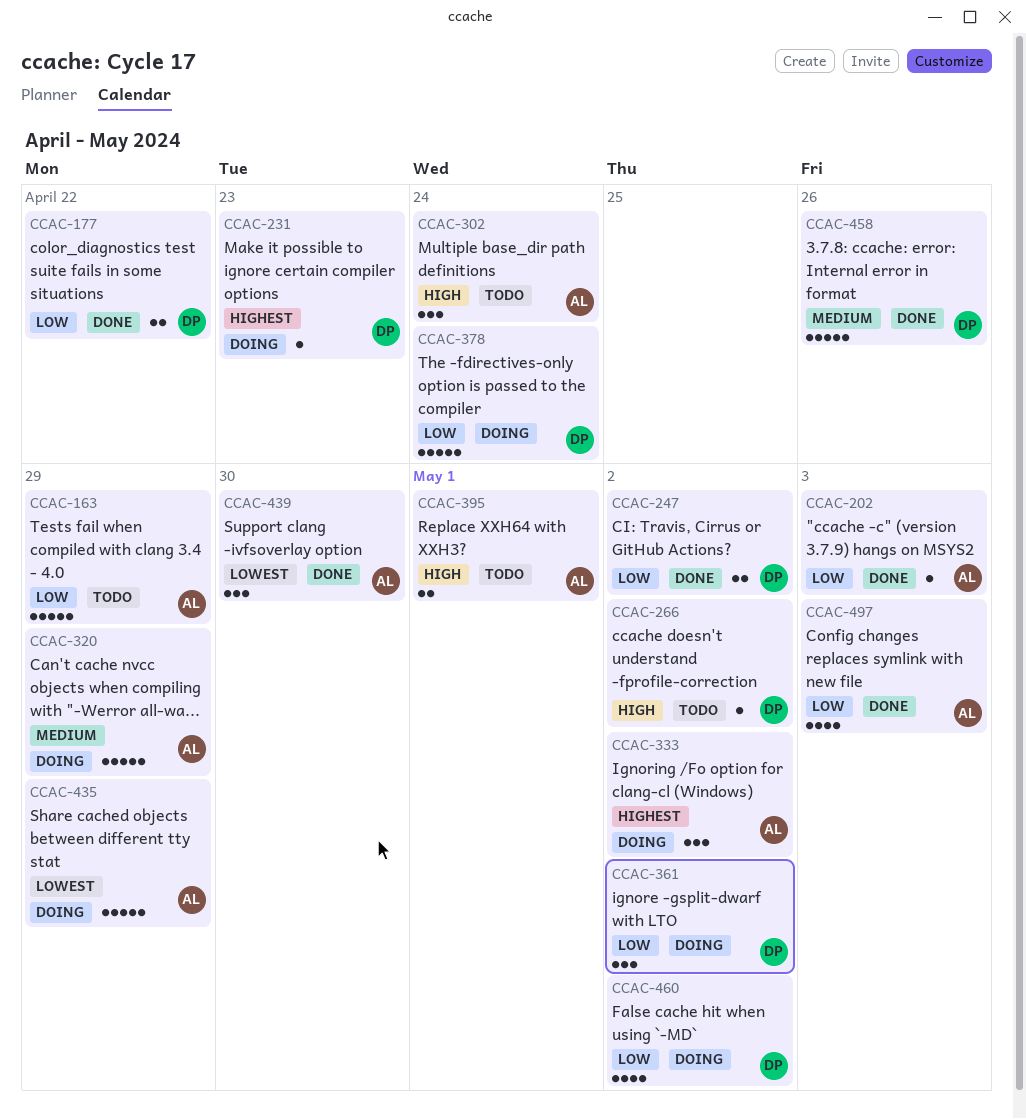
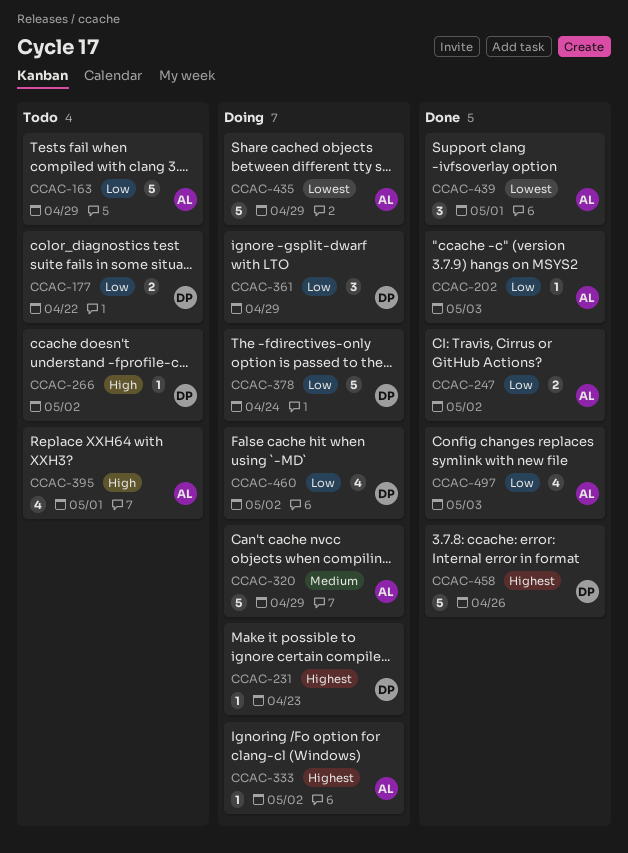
CCAC-177, status: Done -> Todo
CCAC-247, owner: DP -> AL
CCAC-302: present -> none
CCAC-333, estimate: 3 -> 1
CCAC-361, due: May 2 -> Apr 29
CCAC-395, estimate: 2 -> 4
CCAC-439, due: Apr 30 -> May 1
CCAC-458, priority: Medium -> Highest

